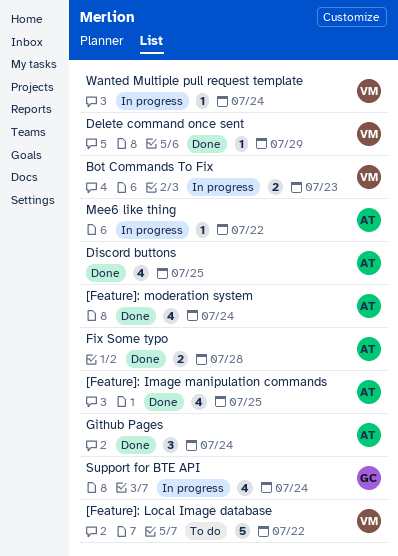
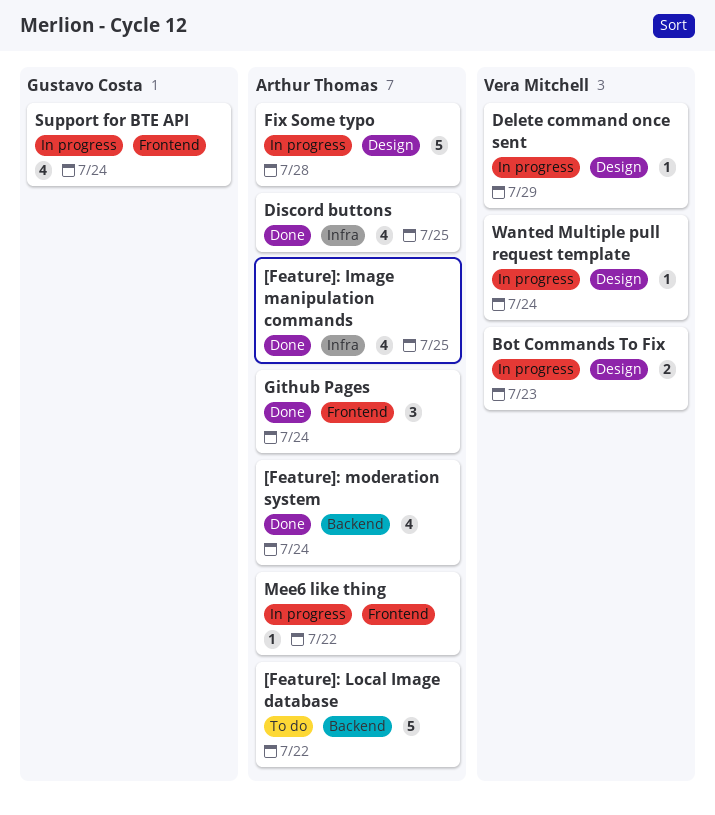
[Feature]: Local Image database, owner: Vera Mitchell -> Arthur Thomas
Delete command once sent, status: Done -> In progress
Fix Some typo, status: Done -> In progress
Fix Some typo, estimate: 2 -> 5

